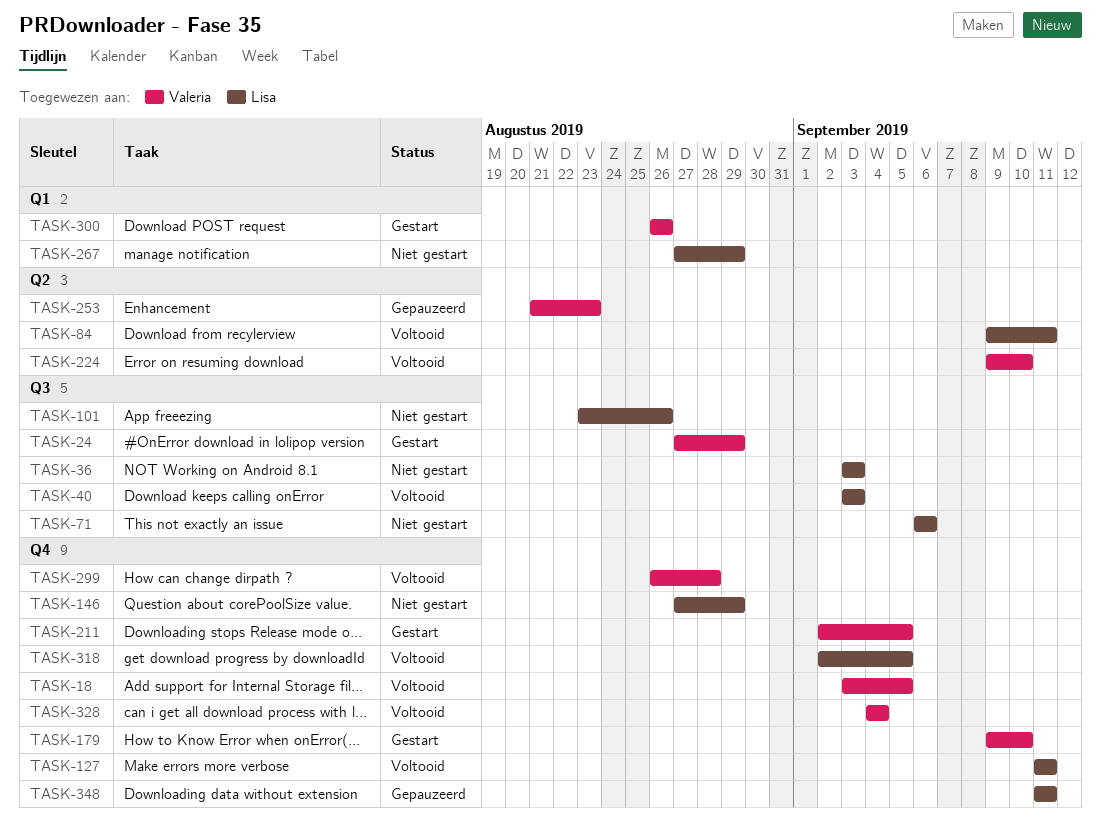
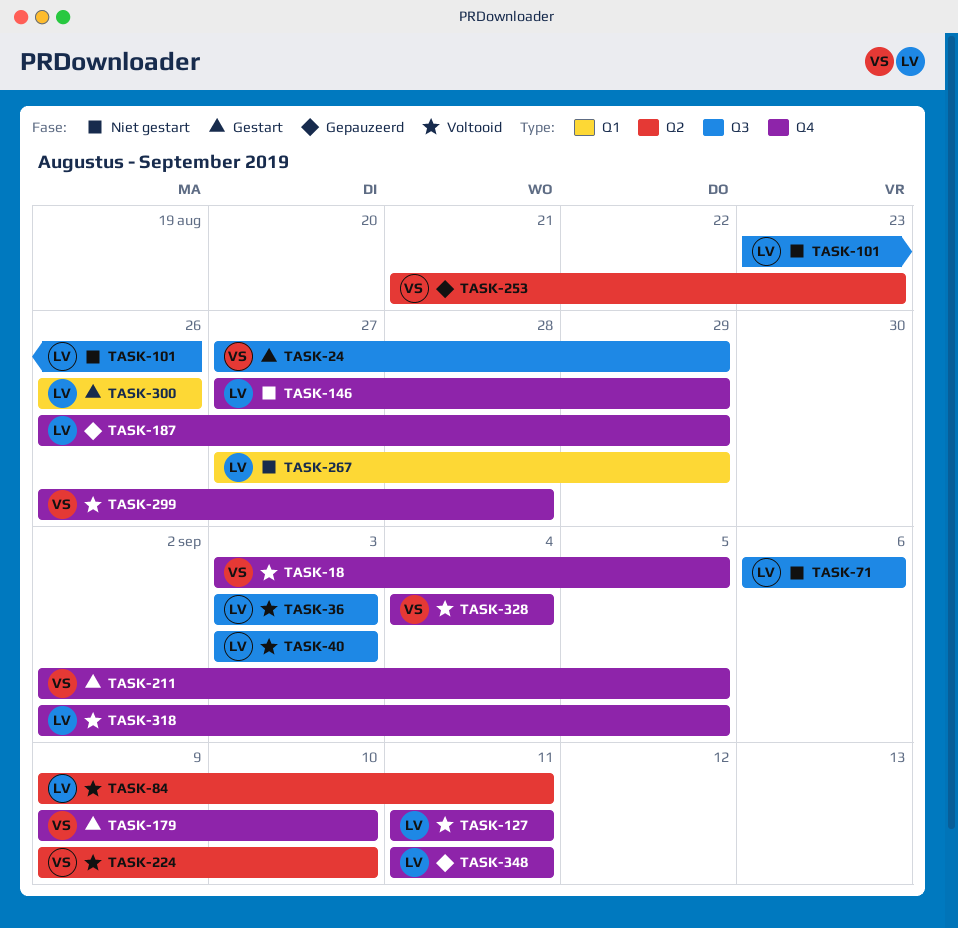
TASK-36, status: Niet gestart -> Voltooid
TASK-187: none -> present
TASK-300, owner: Valeria -> Lisa

